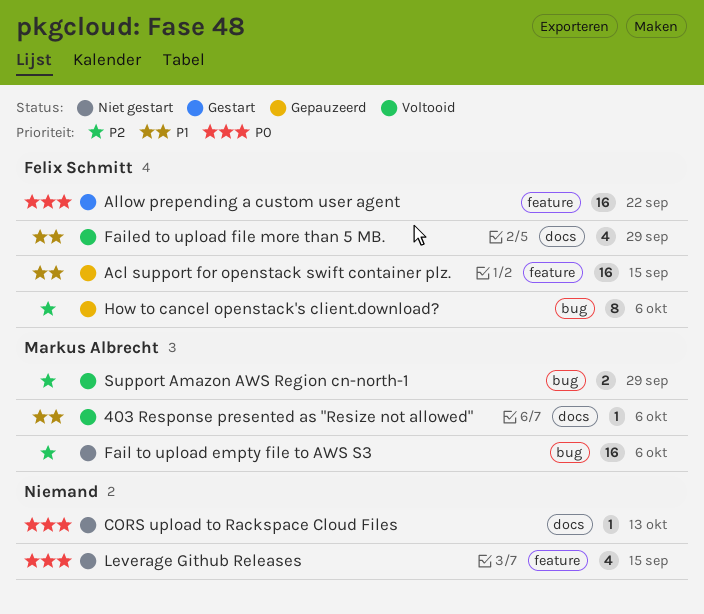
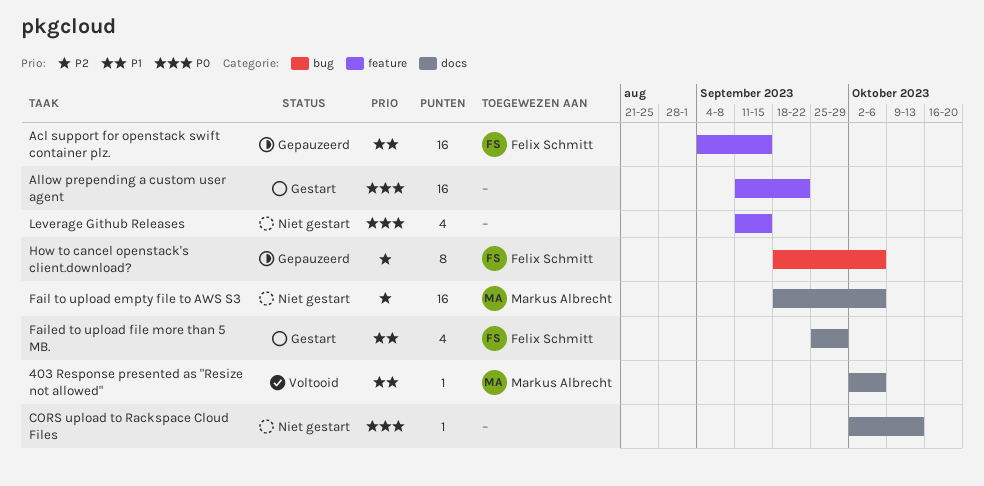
Allow prepending a custom user agent, owner: Felix Schmitt -> none
Fail to upload empty file to AWS S3, label: bug -> docs
Failed to upload file more than 5 MB., status: Voltooid -> Gestart
Support Amazon AWS Region cn-north-1: present -> none

